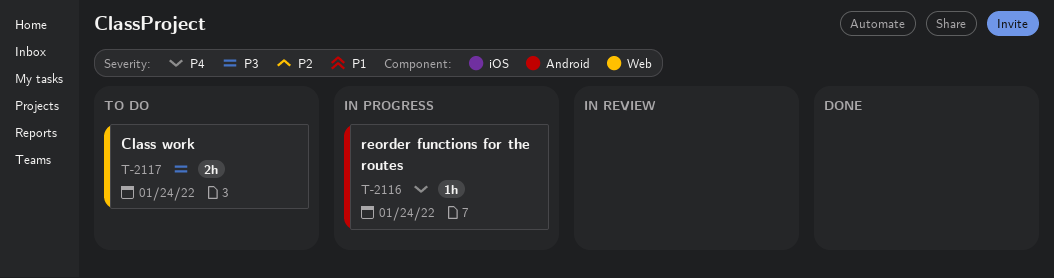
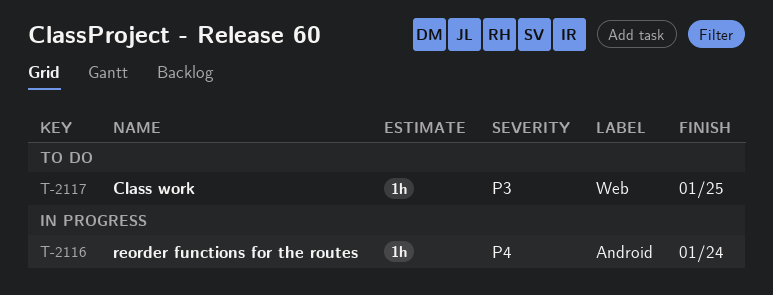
T-2117, estimate: 2h -> 1h
T-2117, due: Jan 24 -> Jan 25

